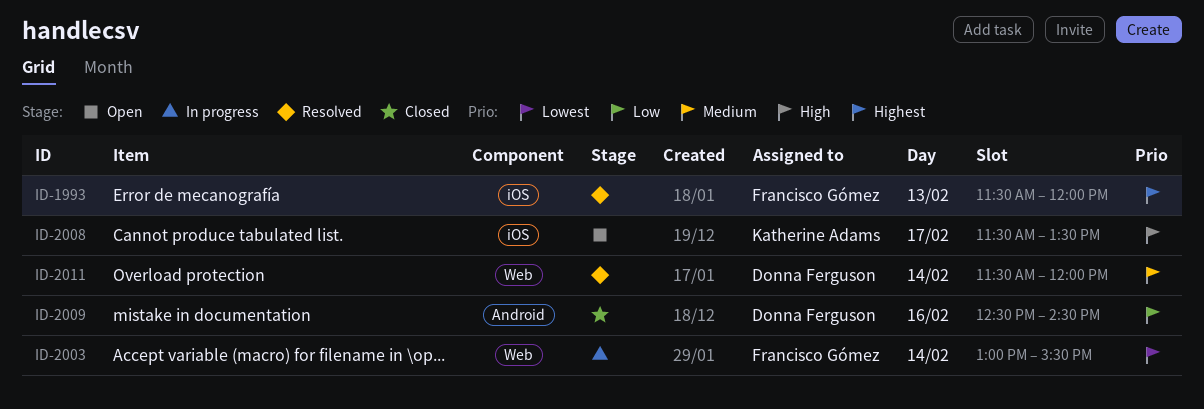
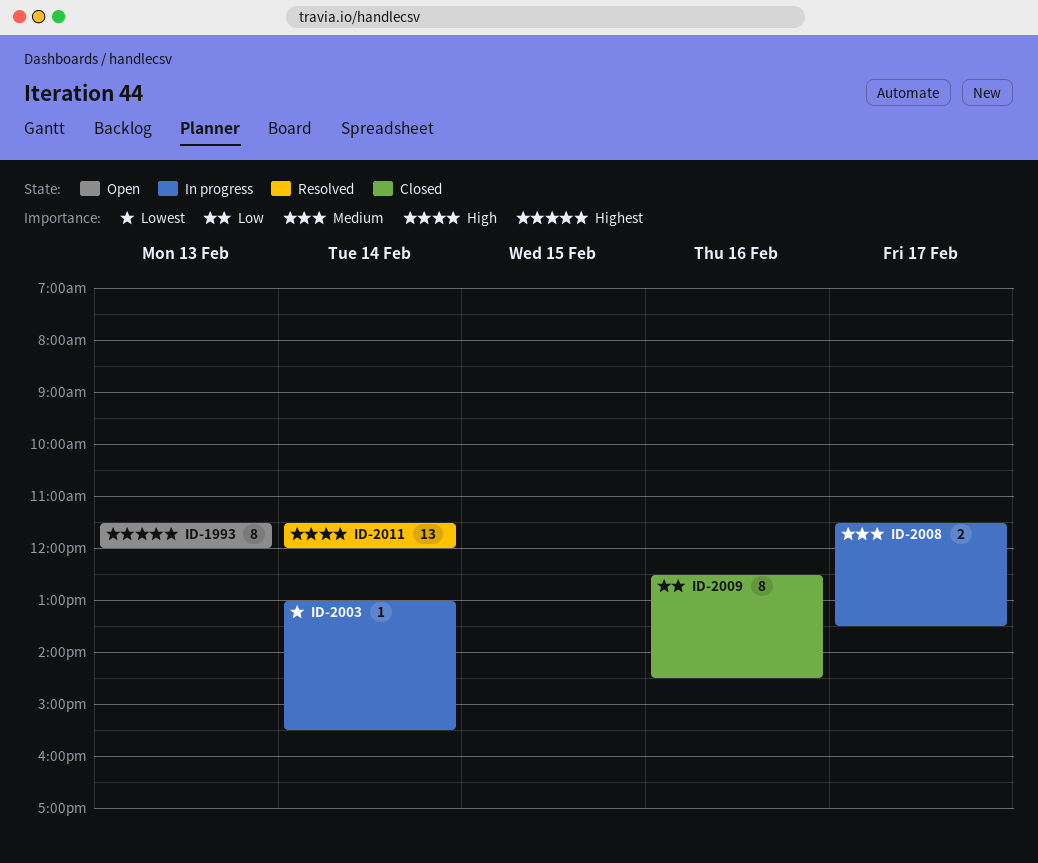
ID-1993, status: Resolved -> Open
ID-2008, status: Open -> In progress
ID-2008, priority: High -> Medium
ID-2011, priority: Medium -> High

